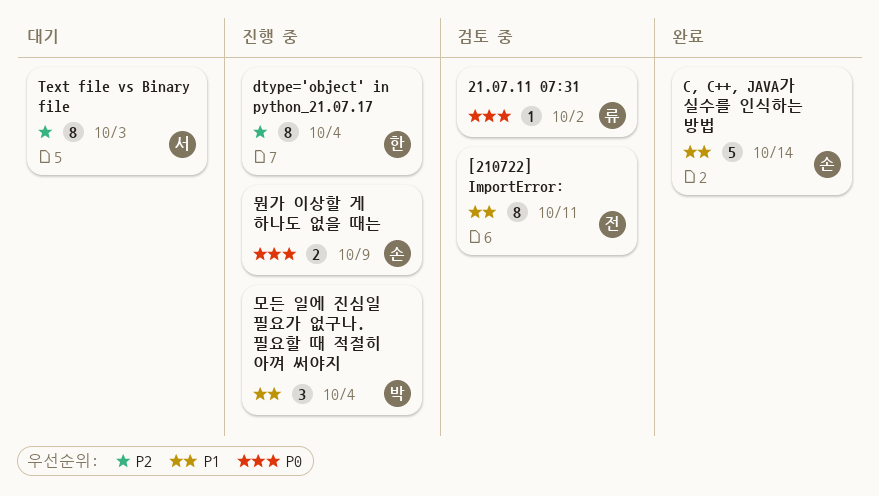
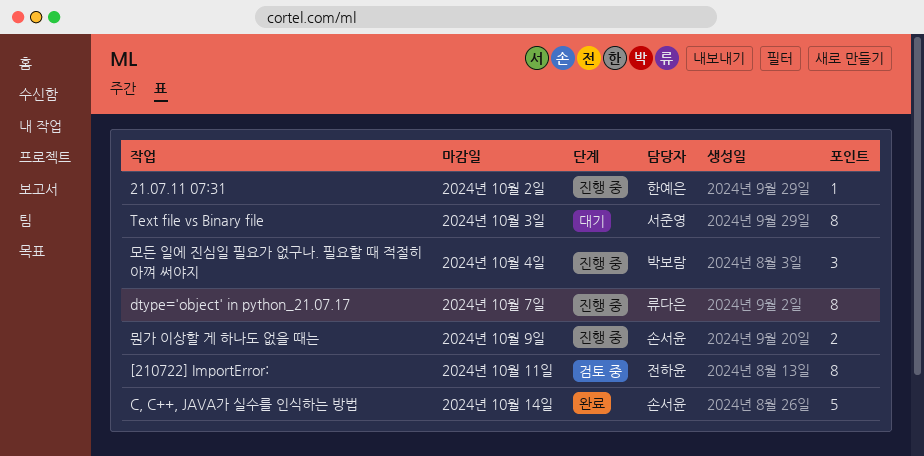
21.07.11 07:31, status: 검토 중 -> 진행 중
21.07.11 07:31, owner: 류다은 -> 한예은
dtype='object' in python_21.07.17, owner: 한예은 -> 류다은
dtype='object' in python_21.07.17, due: Oct 4 -> Oct 7

